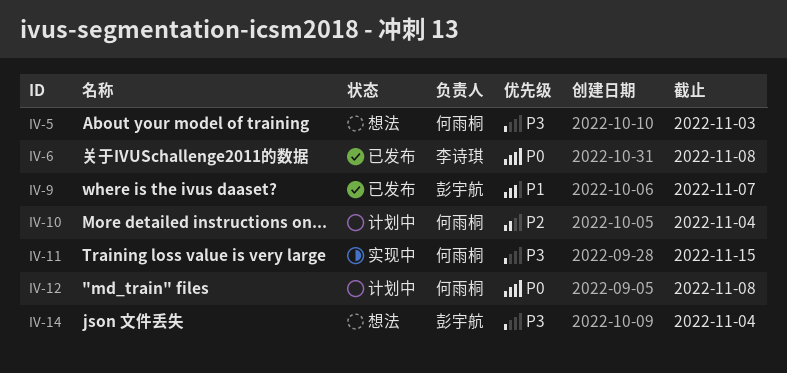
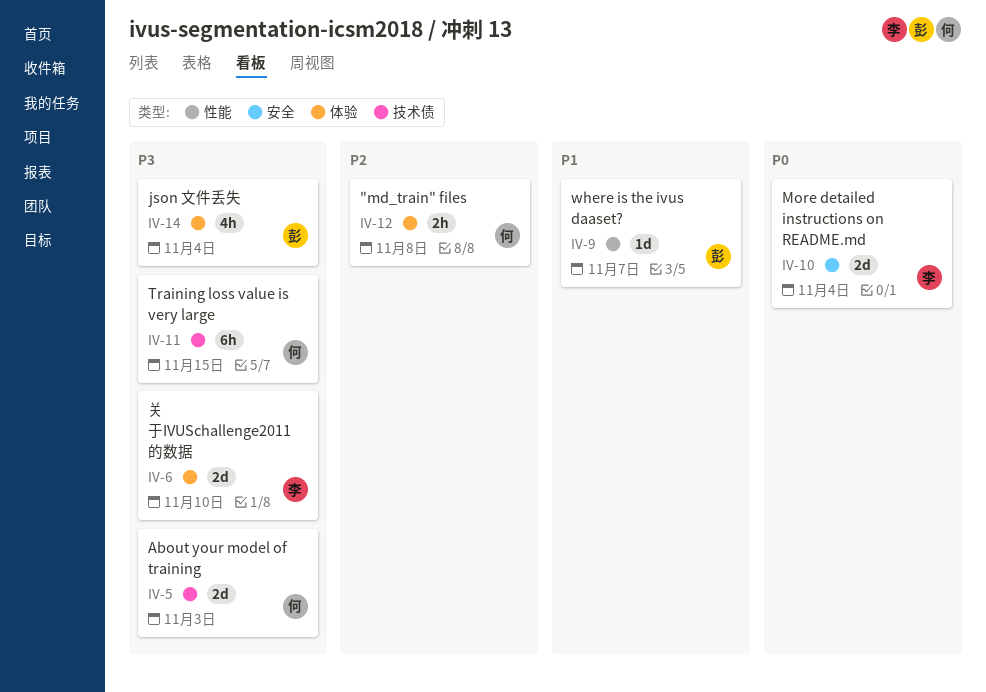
IV-6, priority: P0 -> P3
IV-6, due: Nov 8 -> Nov 10
IV-10, owner: 何雨桐 -> 李诗琪
IV-10, priority: P2 -> P0
IV-12, priority: P0 -> P2

